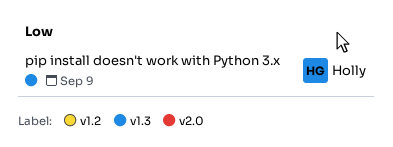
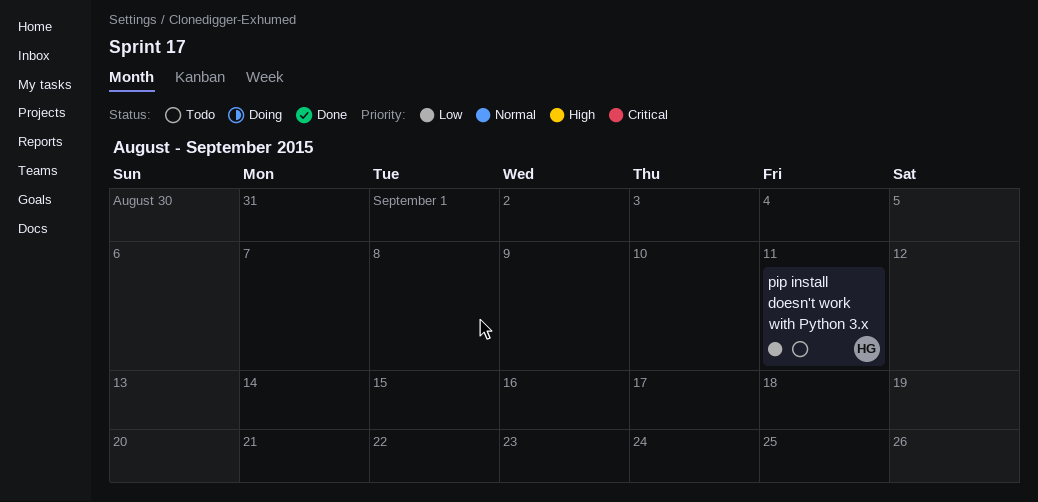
pip install doesn't work with Python 3.x, due: Sep 9 -> Sep 11

